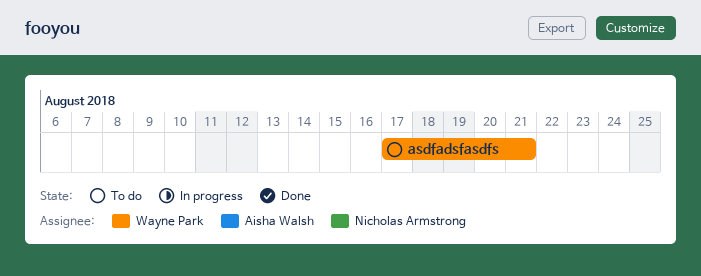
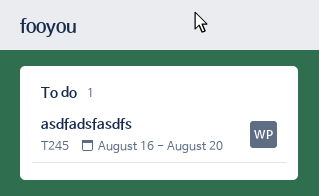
asdfadsfasdfs, start: Aug 17 -> Aug 16
asdfadsfasdfs, due: Aug 21 -> Aug 20

